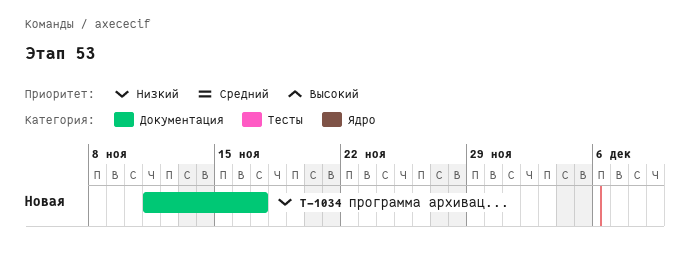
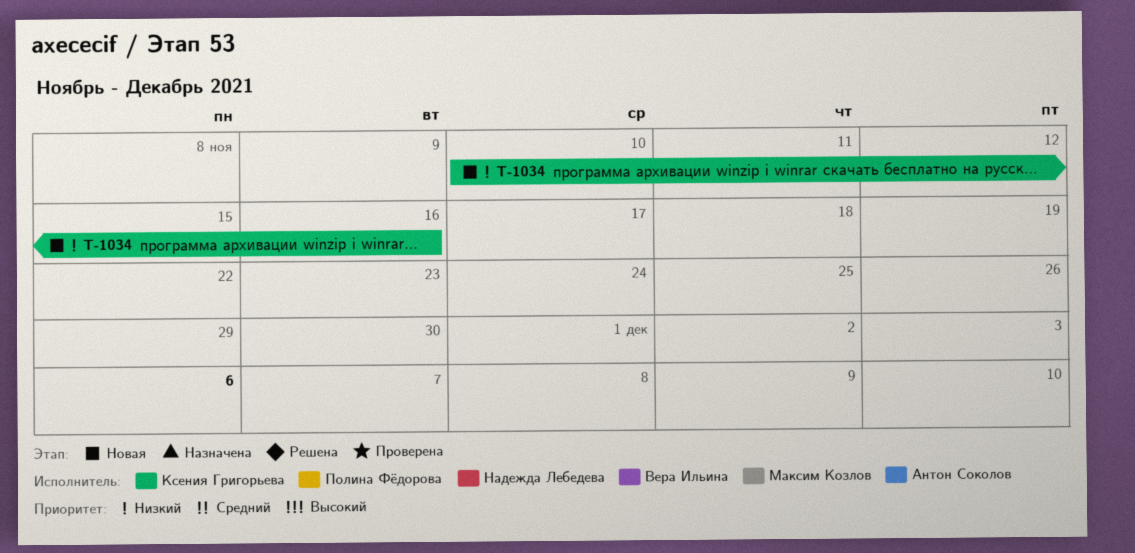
T-1034, start: Nov 11 -> Nov 10
T-1034, due: Nov 17 -> Nov 16

